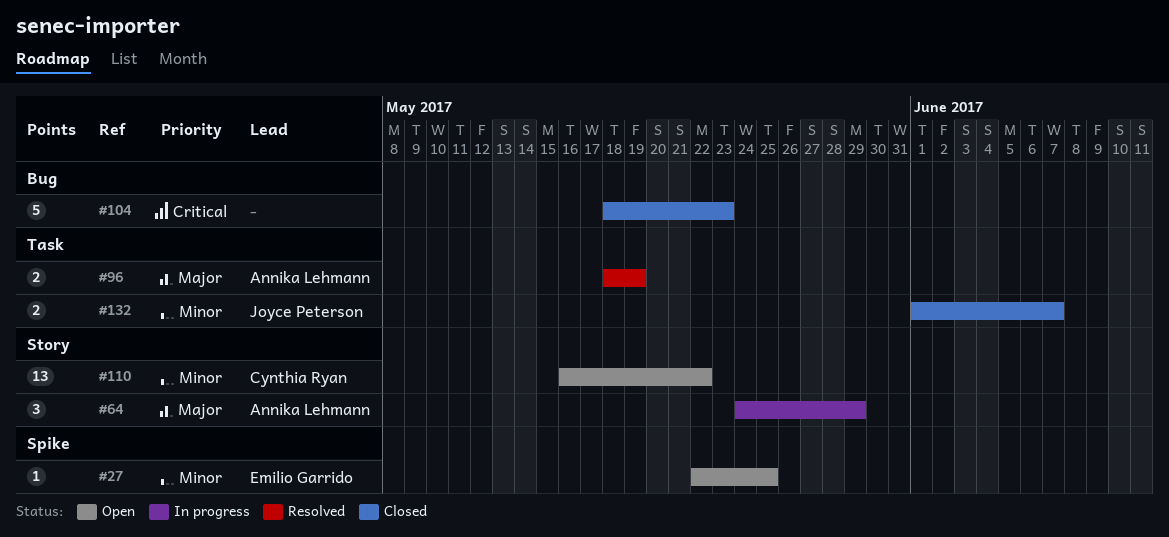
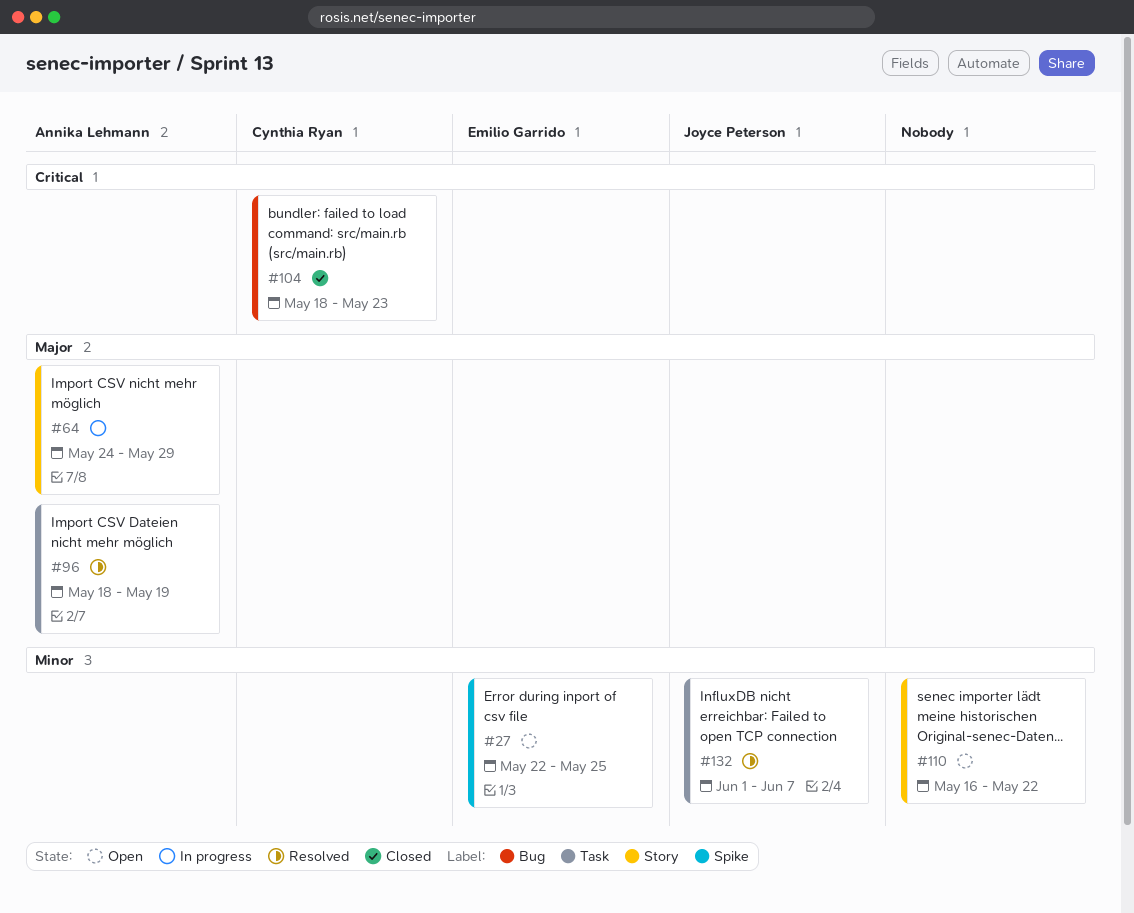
#104, owner: none -> Cynthia Ryan
#110, owner: Cynthia Ryan -> none
#132, status: Closed -> Resolved

